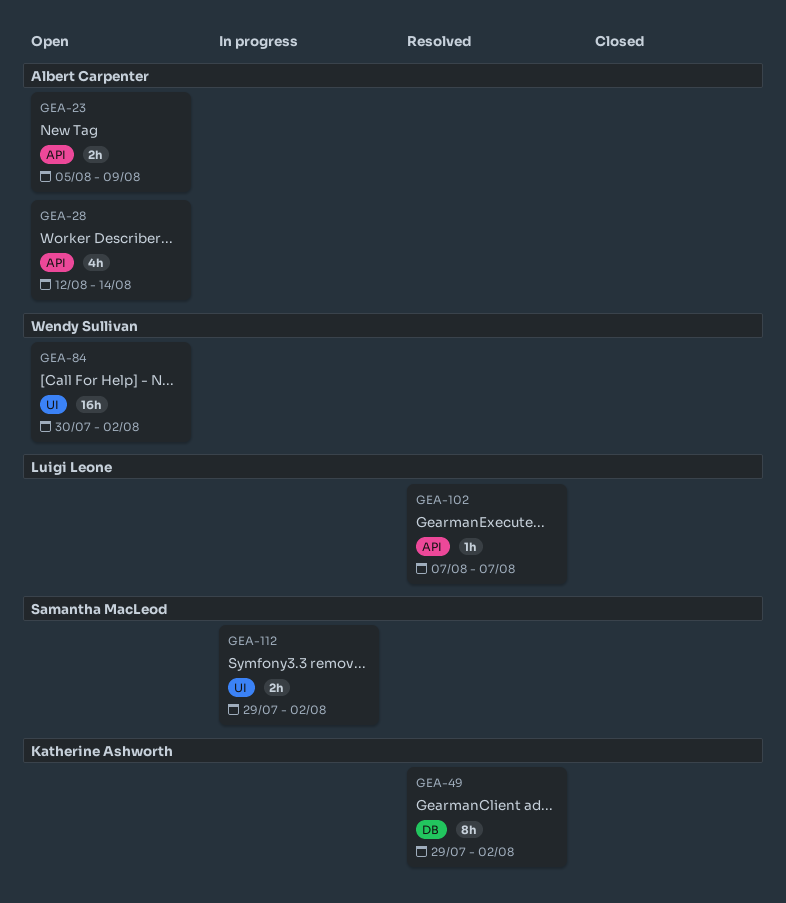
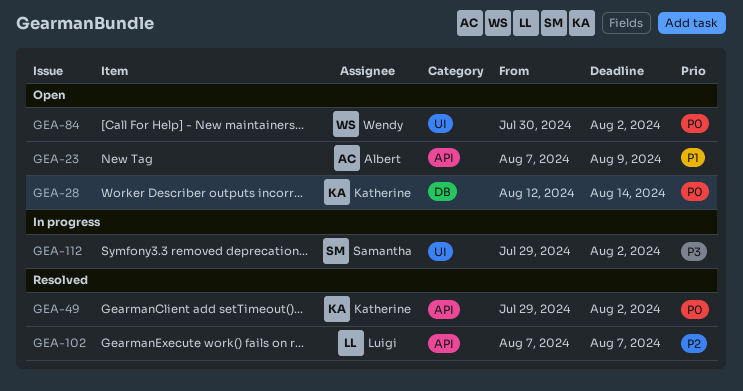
GEA-23, start: Aug 5 -> Aug 7
GEA-28, owner: Albert Carpenter -> Katherine Ashworth
GEA-28, label: API -> DB
GEA-49, label: DB -> API

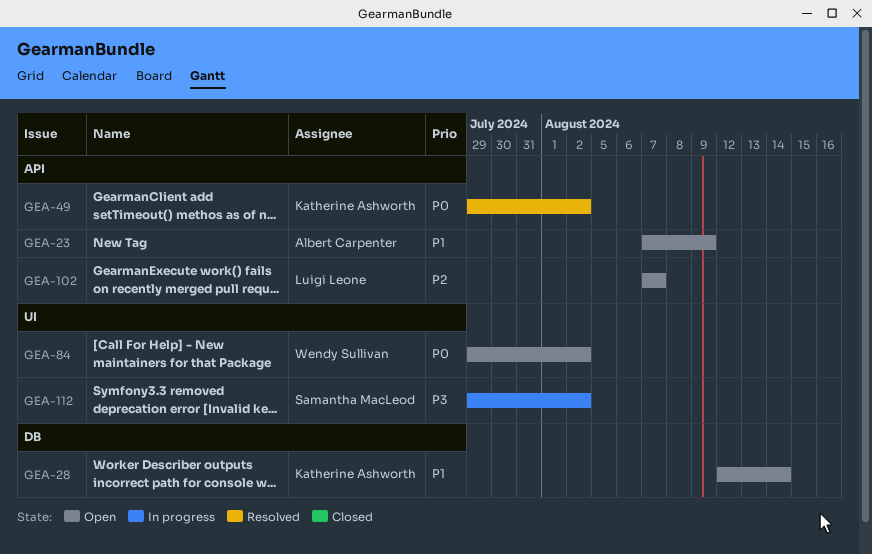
GEA-28, priority: P0 -> P1
GEA-84, start: Jul 30 -> Jul 29
GEA-102, status: Resolved -> Open

